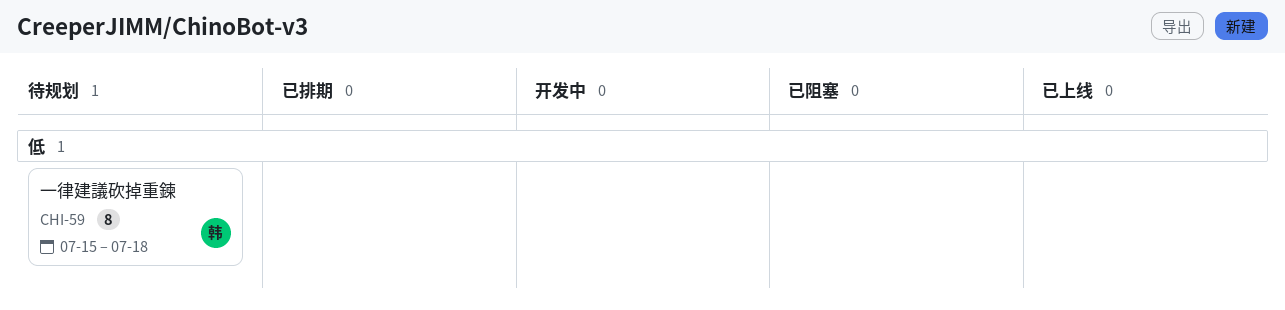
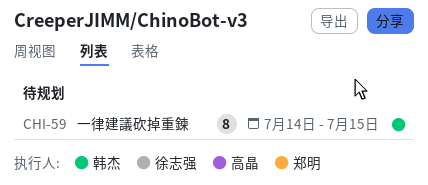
CHI-59, start: Jul 15 -> Jul 14
CHI-59, due: Jul 18 -> Jul 15

